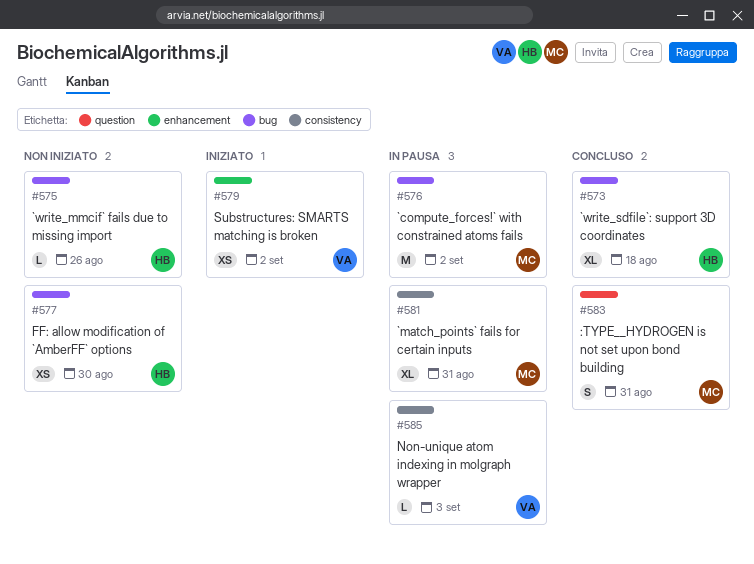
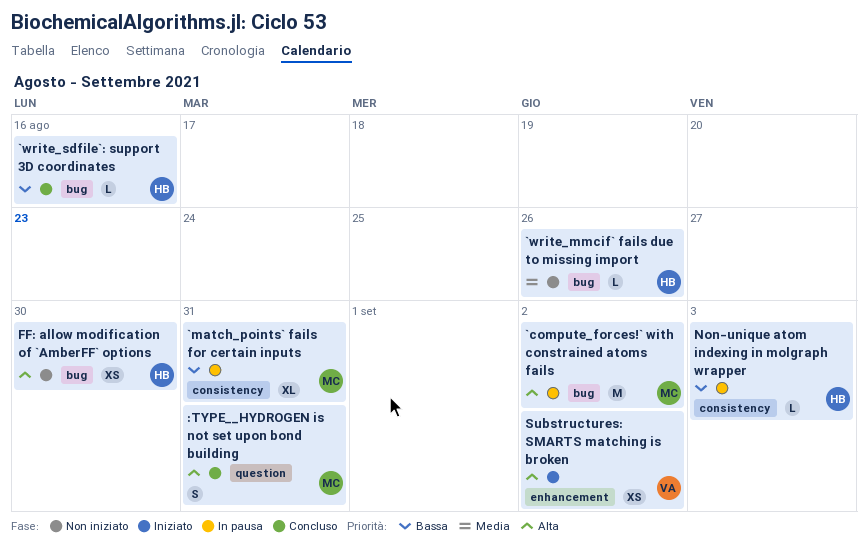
`write_sdfile`: support 3D coordinates, estimate: XL -> L
`write_sdfile`: support 3D coordinates, due: Aug 18 -> Aug 16
Non-unique atom indexing in molgraph wrapper, owner: VA -> HB

